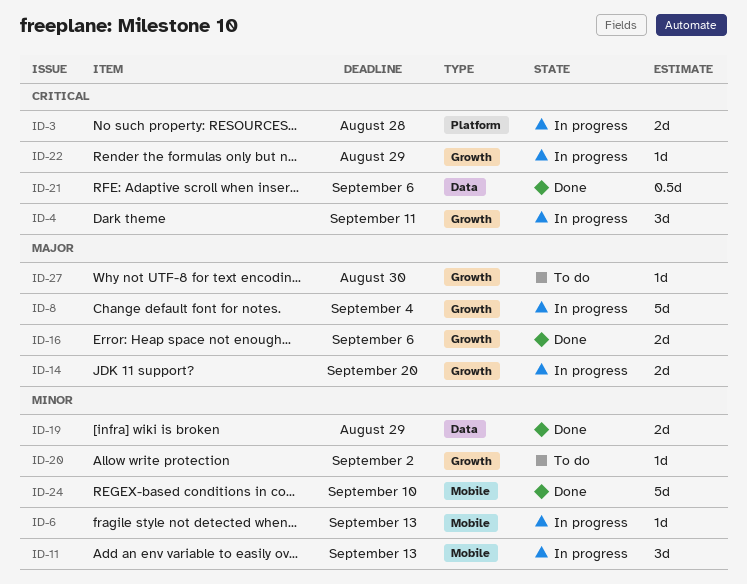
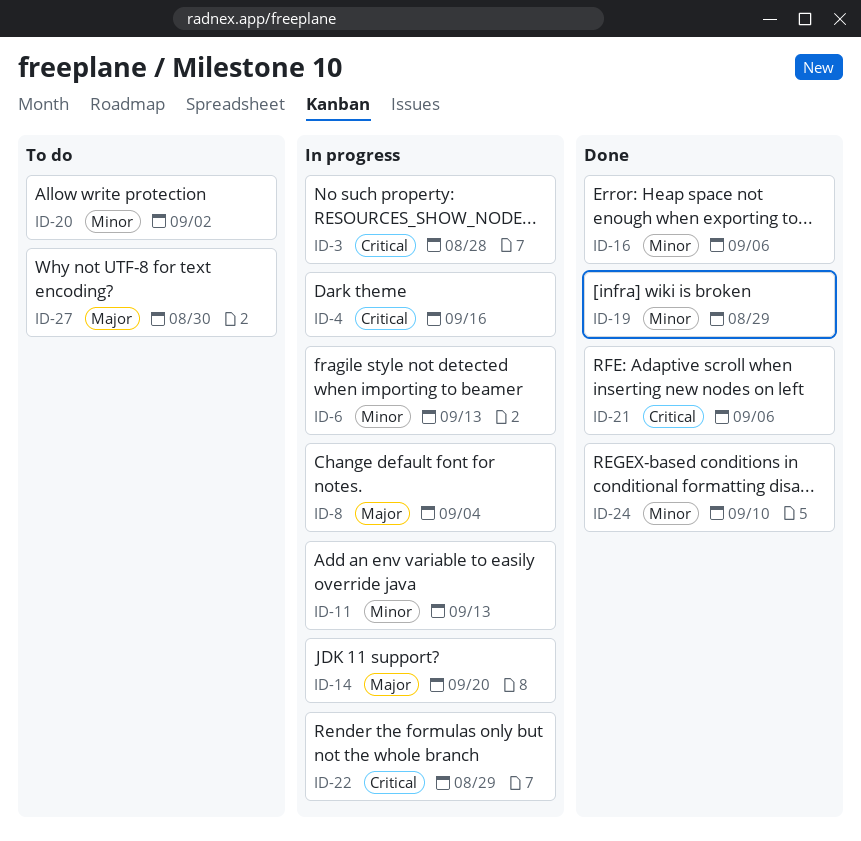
ID-4, due: Sep 11 -> Sep 16
ID-16, priority: Major -> Minor

